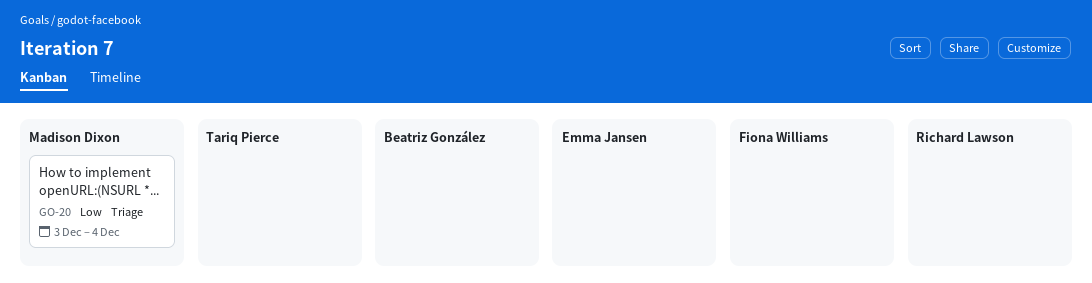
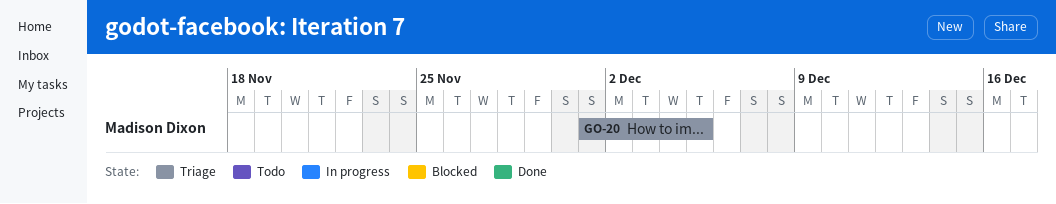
GO-20, start: Dec 3 -> Dec 1
GO-20, due: Dec 4 -> Dec 5

